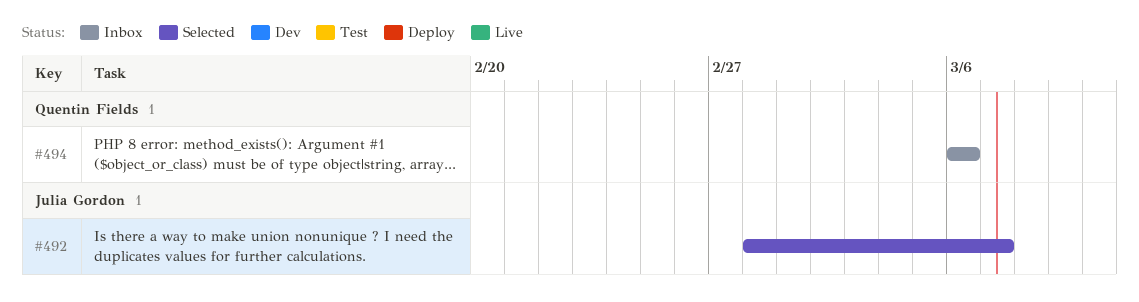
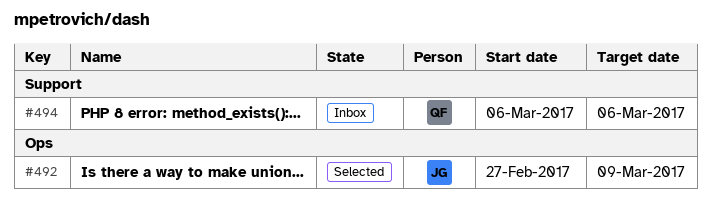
#492, start: Feb 28 -> Feb 27
#492, due: Mar 7 -> Mar 9

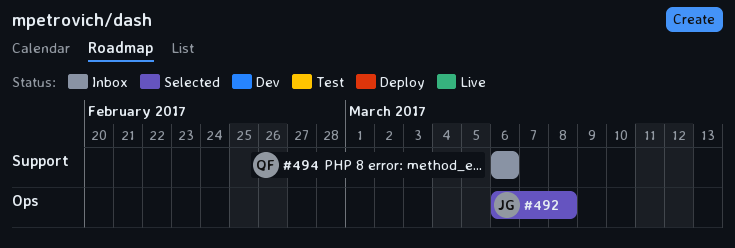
#492, start: Feb 27 -> Mar 6
#492, due: Mar 9 -> Mar 8

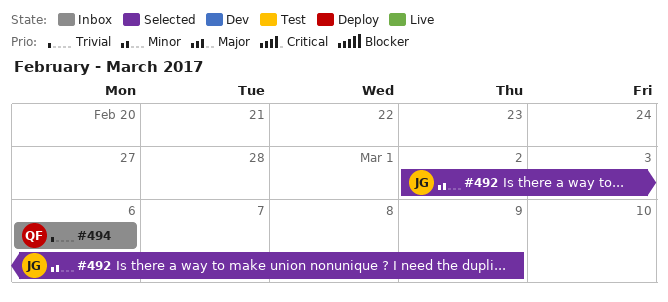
#492, start: Mar 6 -> Mar 2
#492, due: Mar 8 -> Mar 9

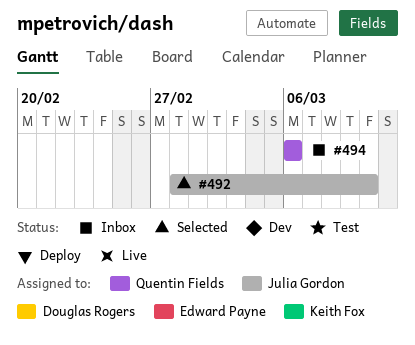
#492, start: Mar 2 -> Feb 28
#492, due: Mar 9 -> Mar 10

